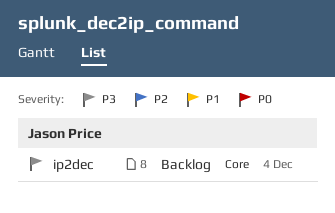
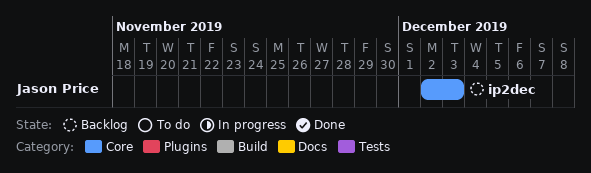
ip2dec, due: Dec 4 -> Dec 3

